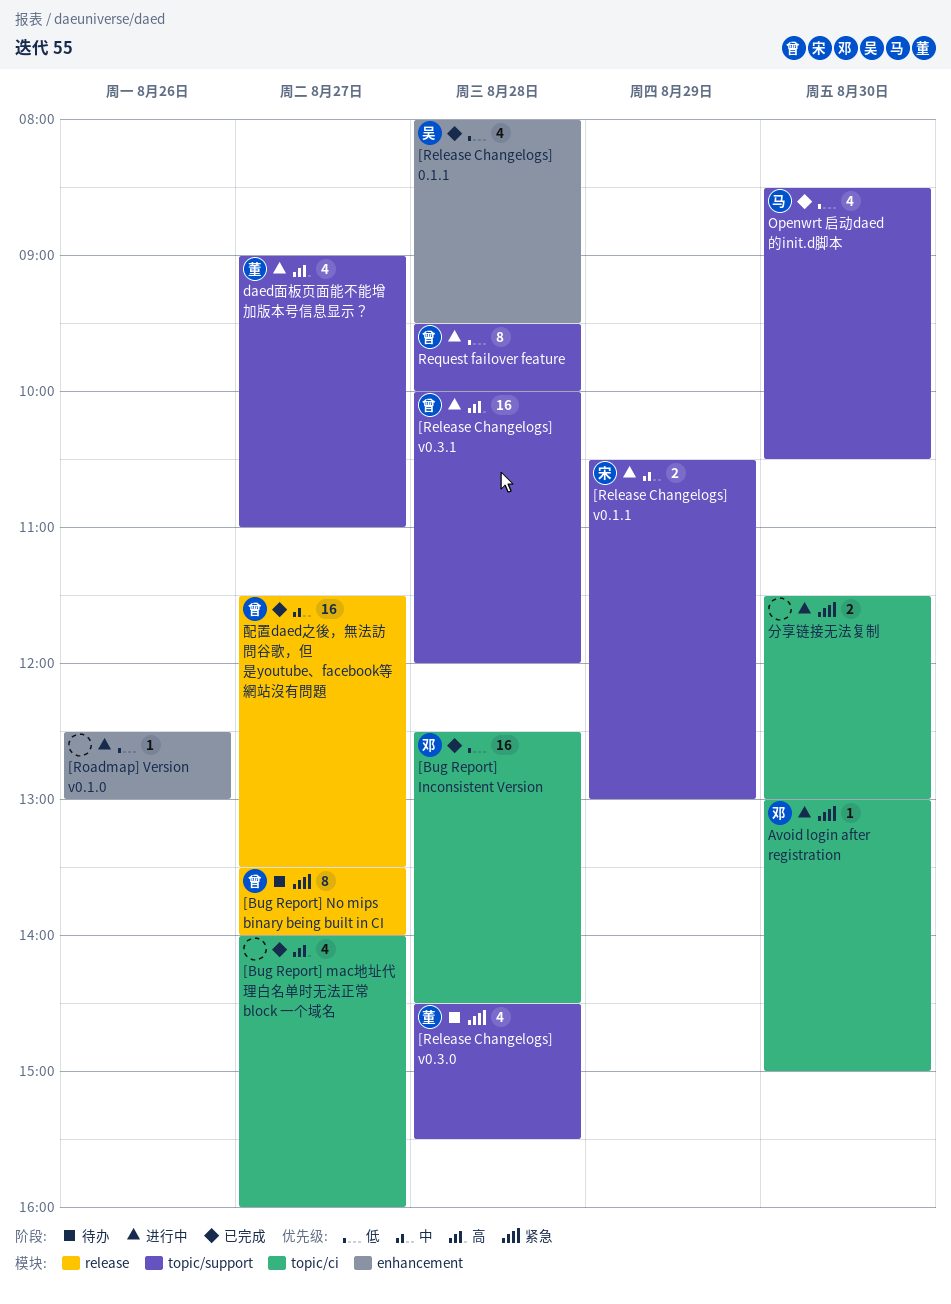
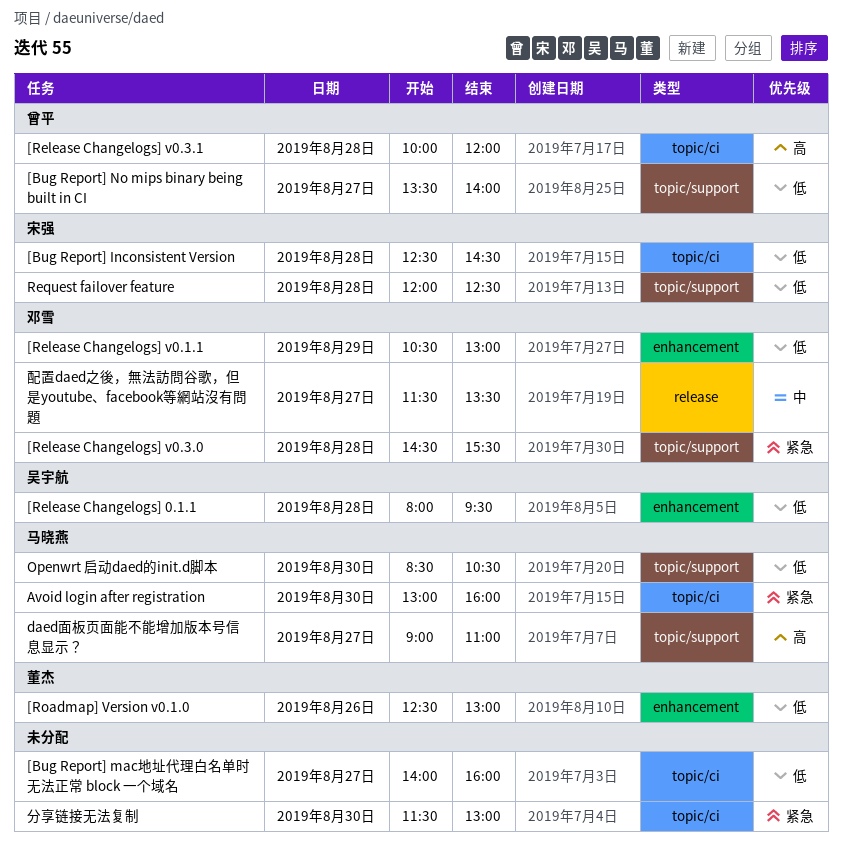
[Bug Report] Inconsistent Version, owner: 邓雪 -> 宋强
[Bug Report] mac地址代理白名单时无法正常 block 一个域名, priority: 高 -> 低
[Bug Report] No mips binary being built in CI, priority: 紧急 -> 低
[Bug Report] No mips binary being built in CI, label: release -> topic/support
[Release Changelogs] v0.1.1, owner: 宋强 -> 邓雪
[Release Changelogs] v0.1.1, priority: 中 -> 低
[Release Changelogs] v0.1.1, label: topic/support -> enhancement
[Release Changelogs] v0.3.0, owner: 董杰 -> 邓雪
[Release Changelogs] v0.3.1, label: topic/support -> topic/ci
[Roadmap] Version v0.1.0, owner: none -> 董杰
Avoid login after registration, owner: 邓雪 -> 马晓燕
Avoid login after registration, ends: 15:00 -> 16:00
daed面板页面能不能增加版本号信息显示？, owner: 董杰 -> 马晓燕
Request failover feature, owner: 曾平 -> 宋强
Request failover feature, begins: 09:30 -> 12:00
Request failover feature, ends: 10:00 -> 12:30
配置daed之後，無法訪問谷歌，但是youtube、facebook等網站沒有問題, owner: 曾平 -> 邓雪

